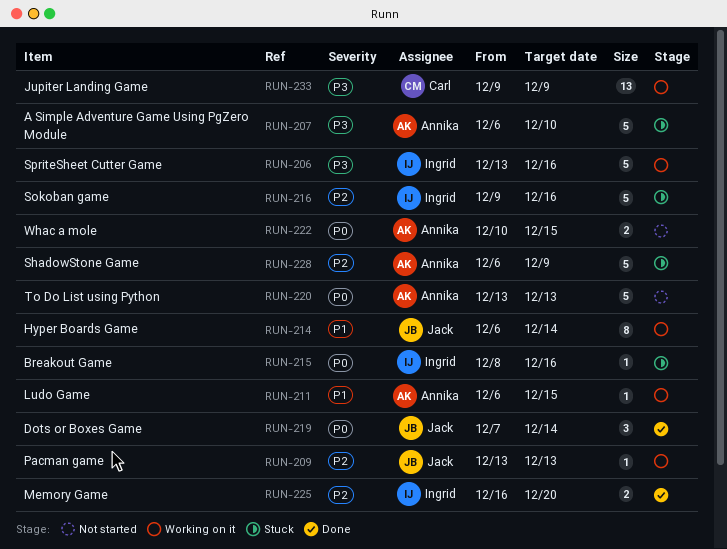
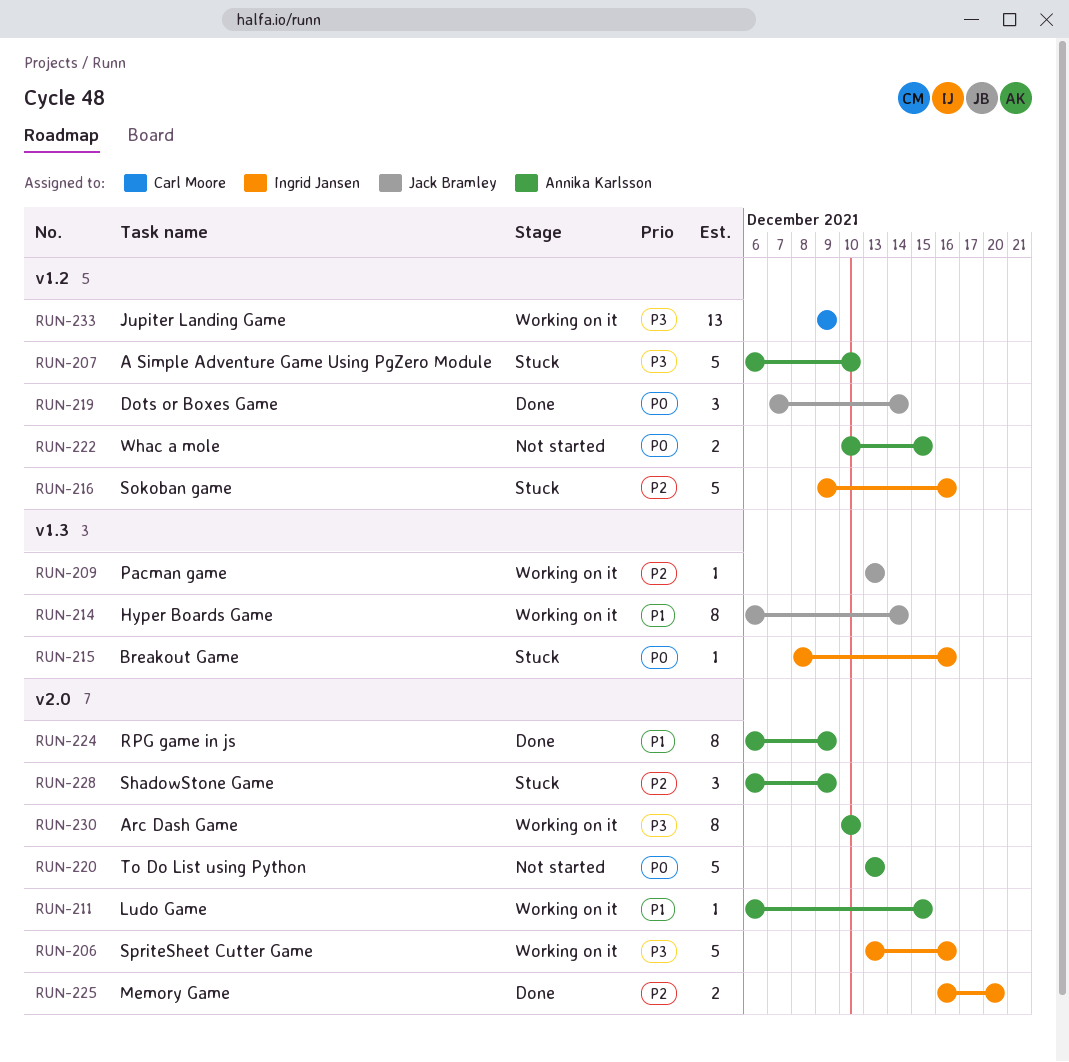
RUN-224: none -> present
RUN-228, estimate: 5 -> 3
RUN-230: none -> present

